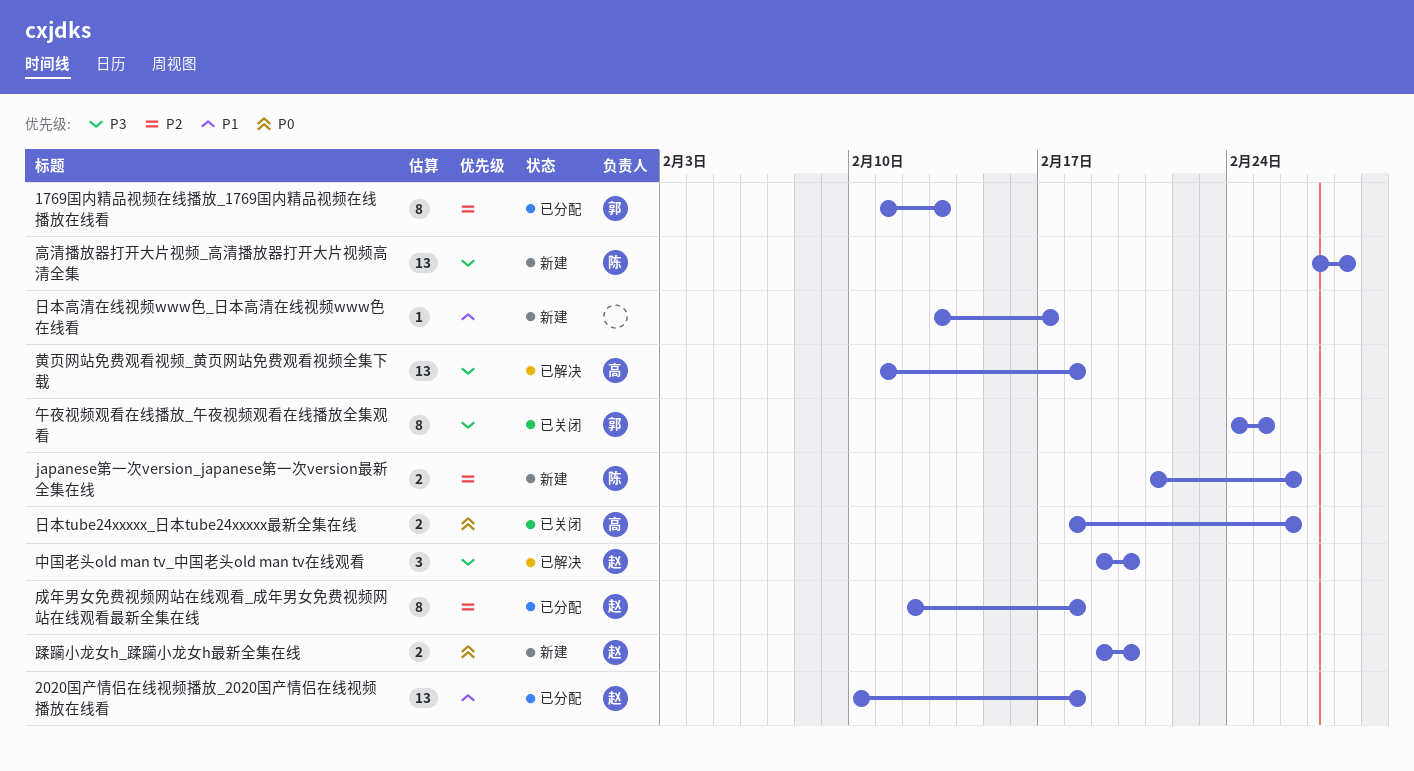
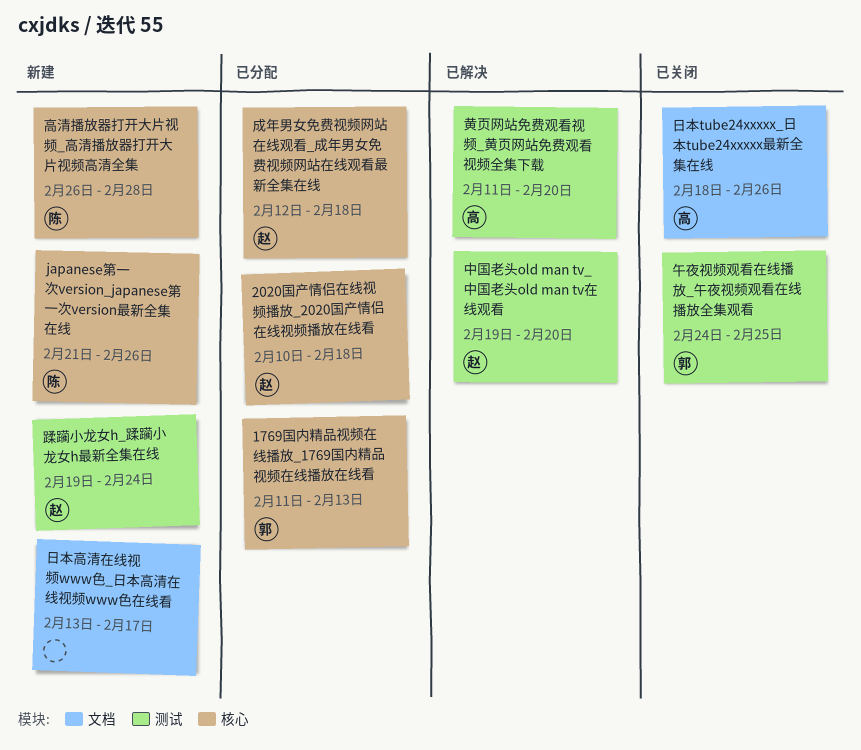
蹂躏小龙女h_蹂躏小龙女h最新全集在线, due: Feb 20 -> Feb 24
高清播放器打开大片视频_高清播放器打开大片视频高清全集, start: Feb 27 -> Feb 26
黄页网站免费观看视频_黄页网站免费观看视频全集下载, due: Feb 18 -> Feb 20

